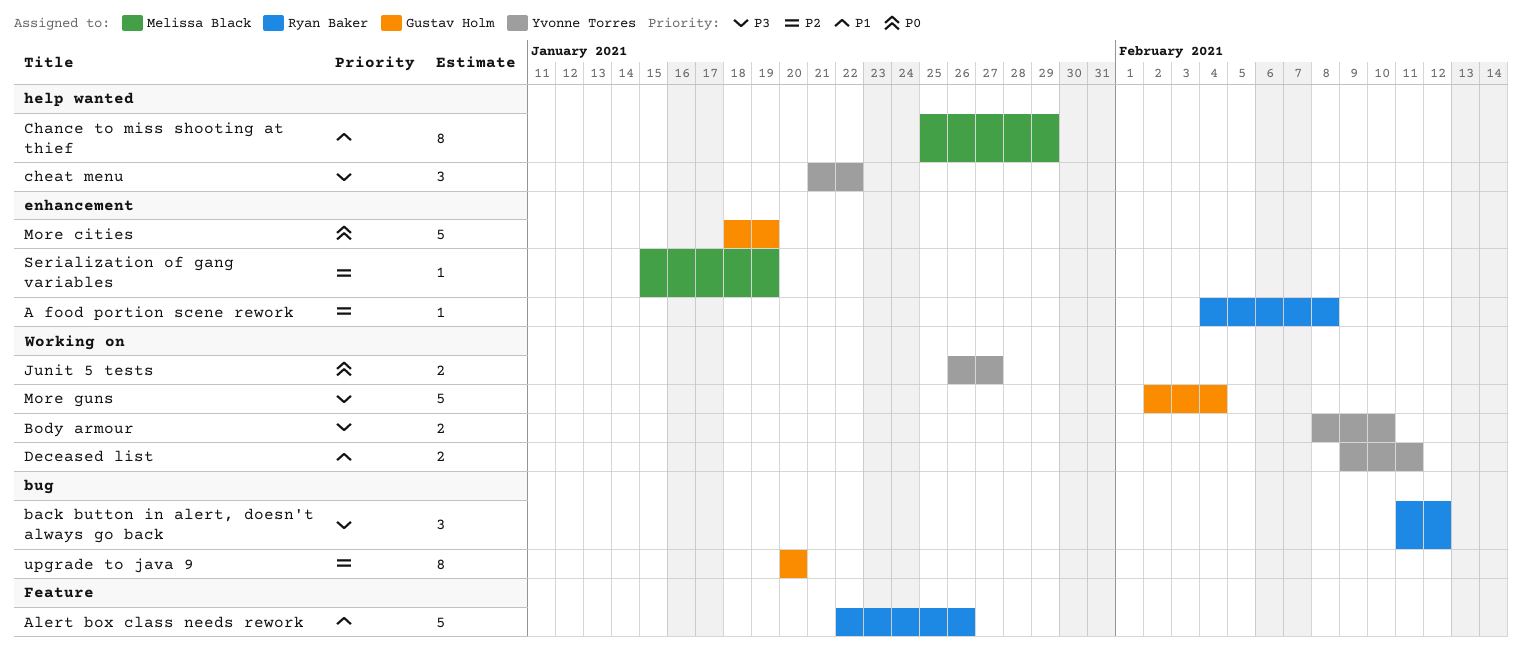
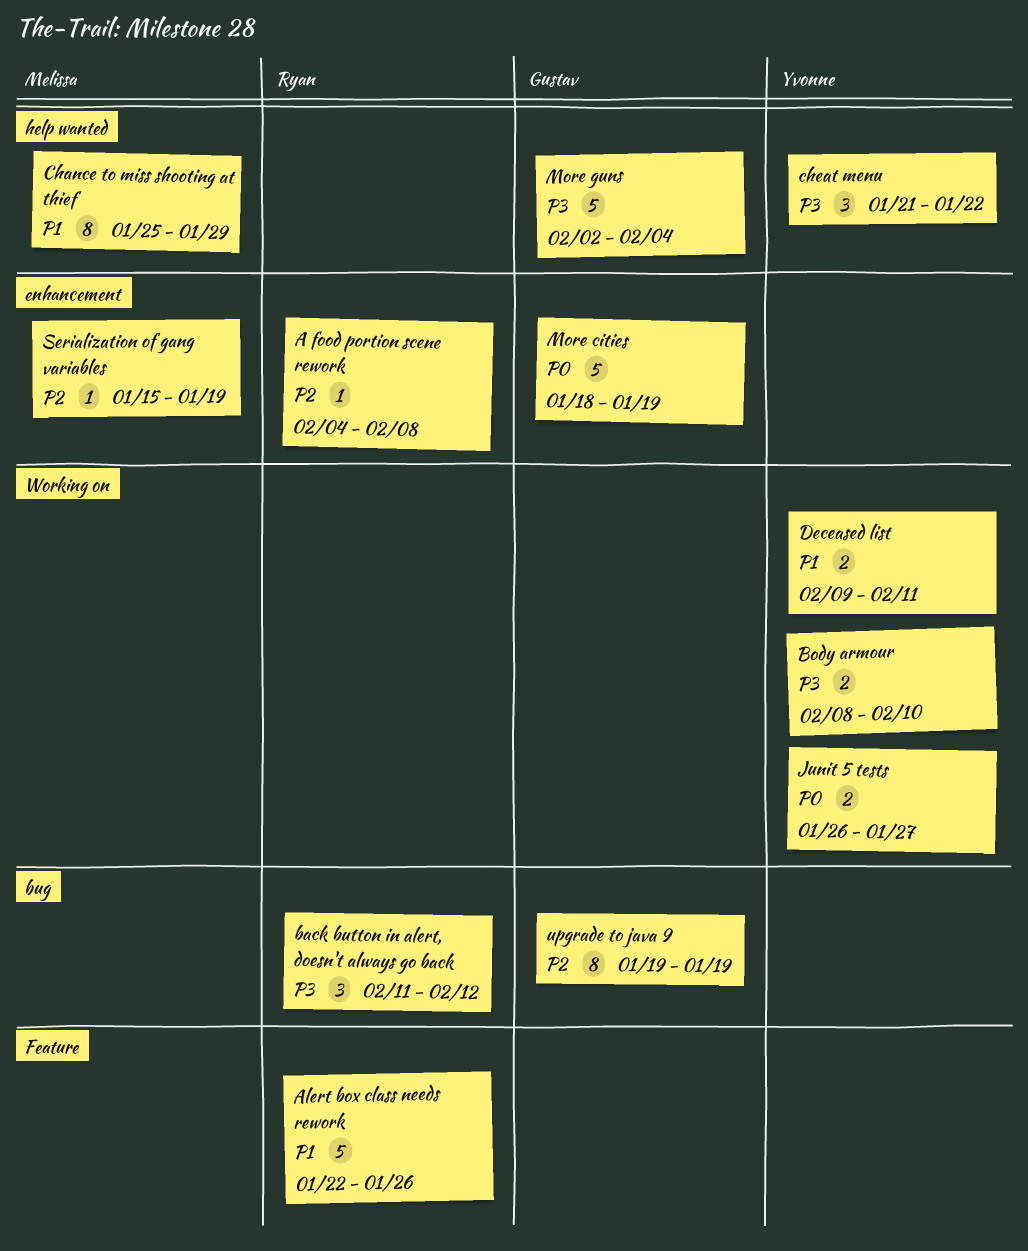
More guns, label: Working on -> help wanted
upgrade to java 9, start: Jan 20 -> Jan 19
upgrade to java 9, due: Jan 20 -> Jan 19

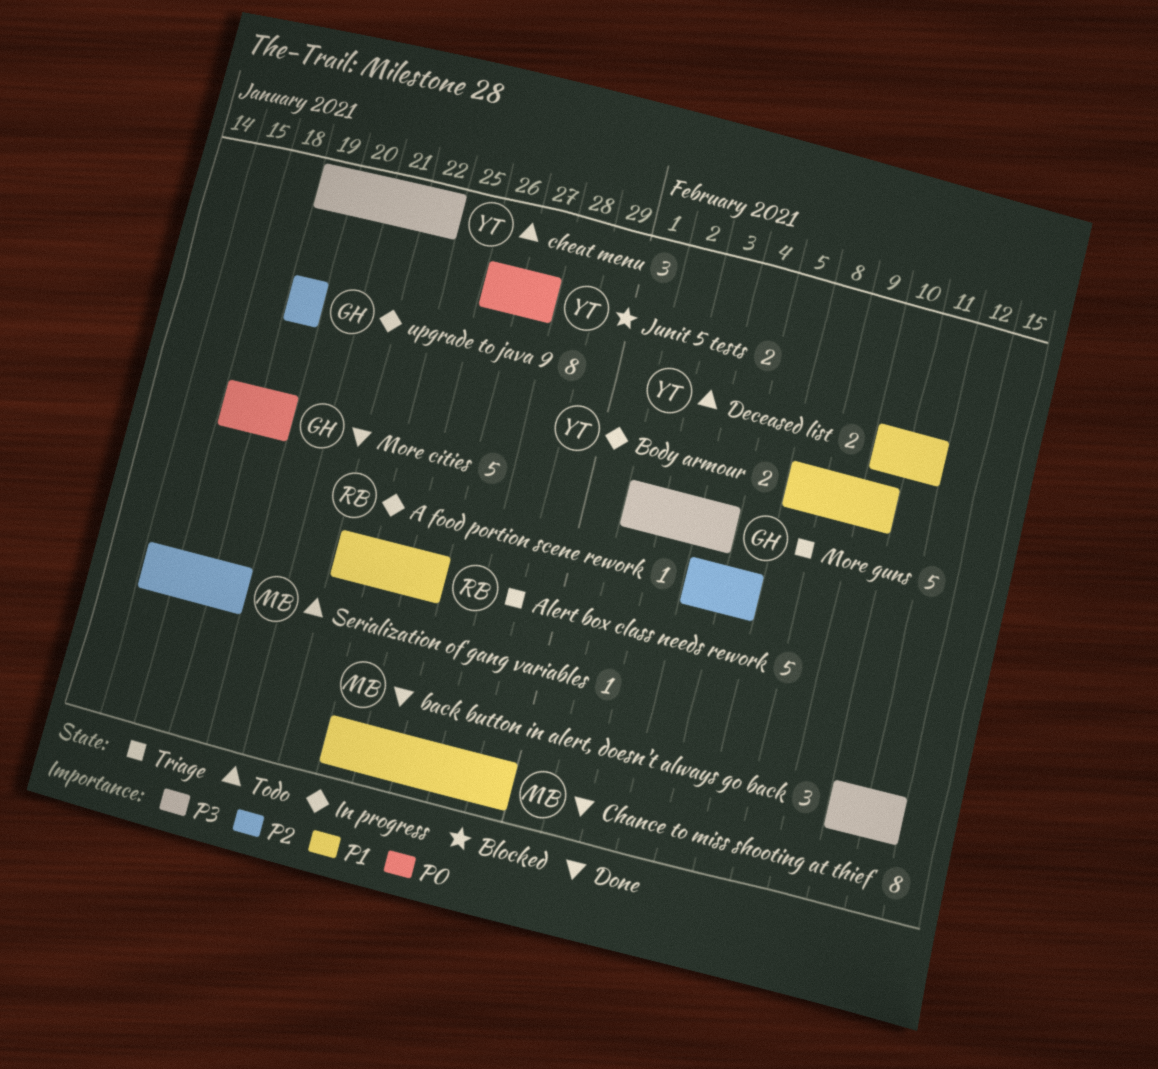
A food portion scene rework, due: Feb 8 -> Feb 5
back button in alert, doesn't always go back, owner: Ryan -> Melissa
Body armour, priority: P3 -> P1
cheat menu, start: Jan 21 -> Jan 19
Deceased list, start: Feb 9 -> Feb 10

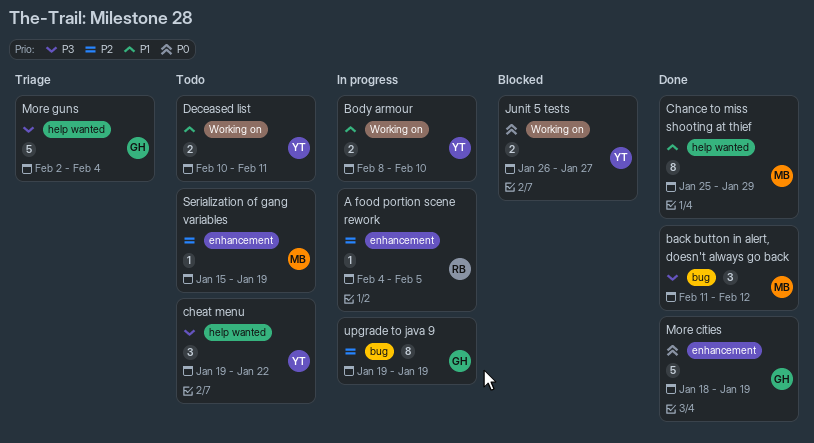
Alert box class needs rework: present -> none

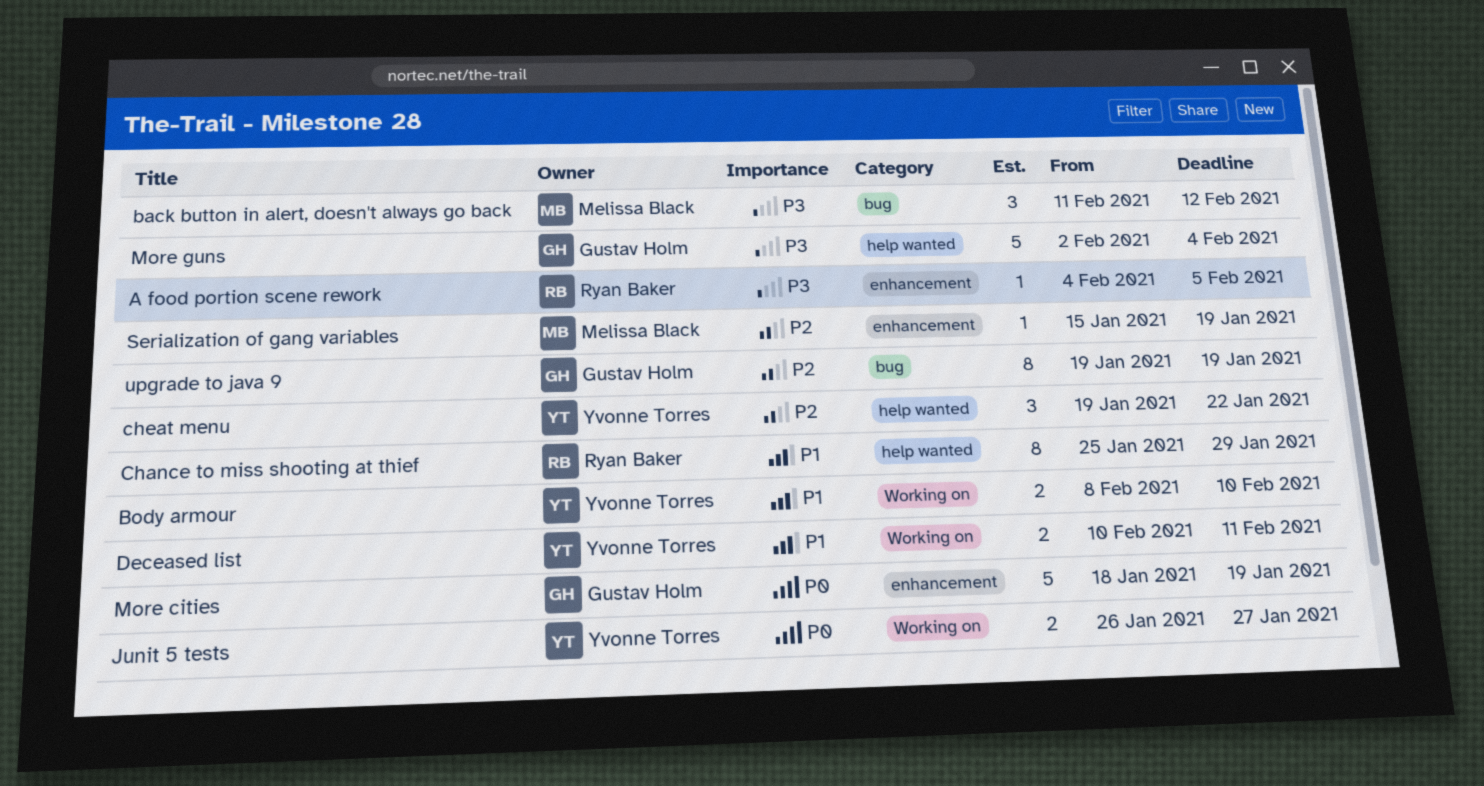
A food portion scene rework, priority: P2 -> P3
Chance to miss shooting at thief, owner: Melissa Black -> Ryan Baker
cheat menu, priority: P3 -> P2

